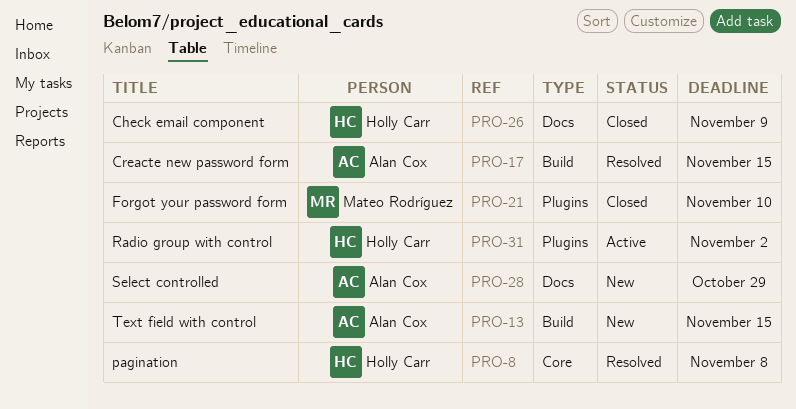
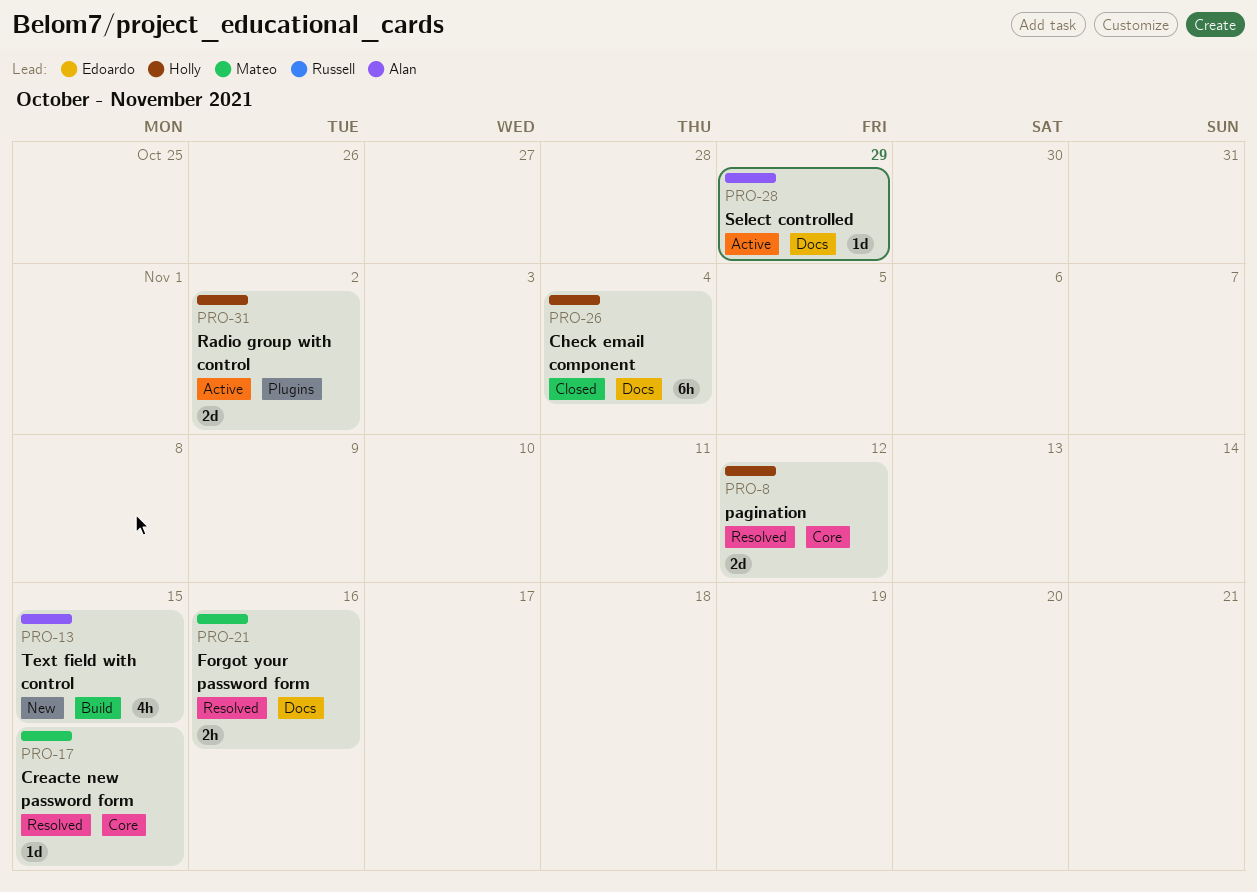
PRO-8, due: Nov 8 -> Nov 12
PRO-17, owner: Alan Cox -> Mateo Rodríguez
PRO-17, label: Build -> Core
PRO-21, status: Closed -> Resolved
PRO-21, label: Plugins -> Docs
PRO-21, due: Nov 10 -> Nov 16
PRO-26, due: Nov 9 -> Nov 4
PRO-28, status: New -> Active

